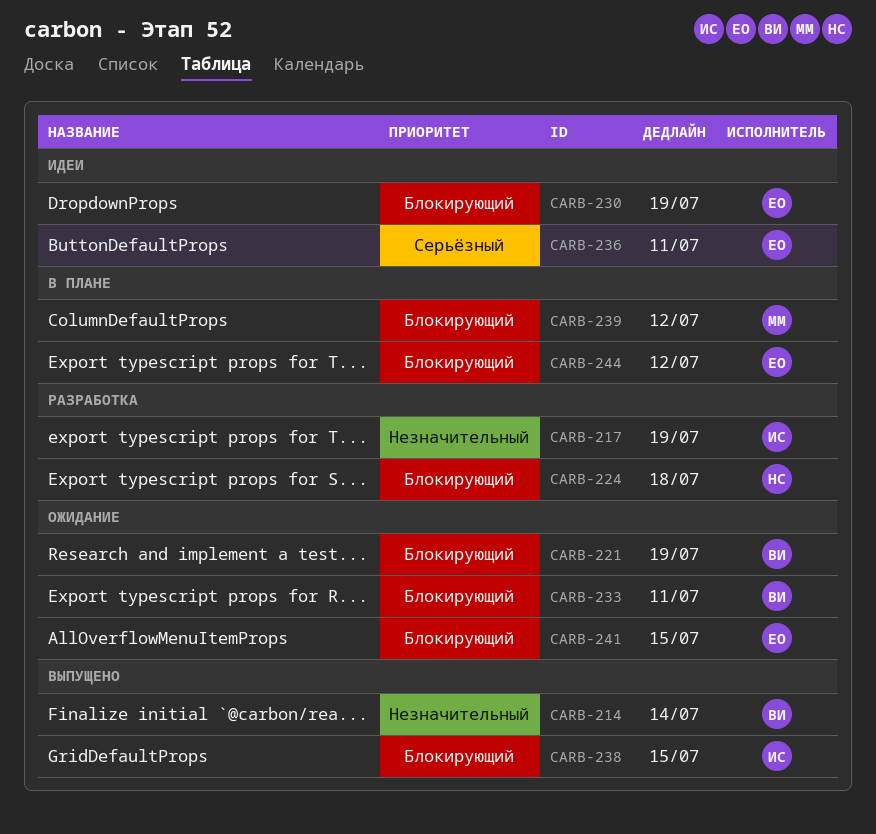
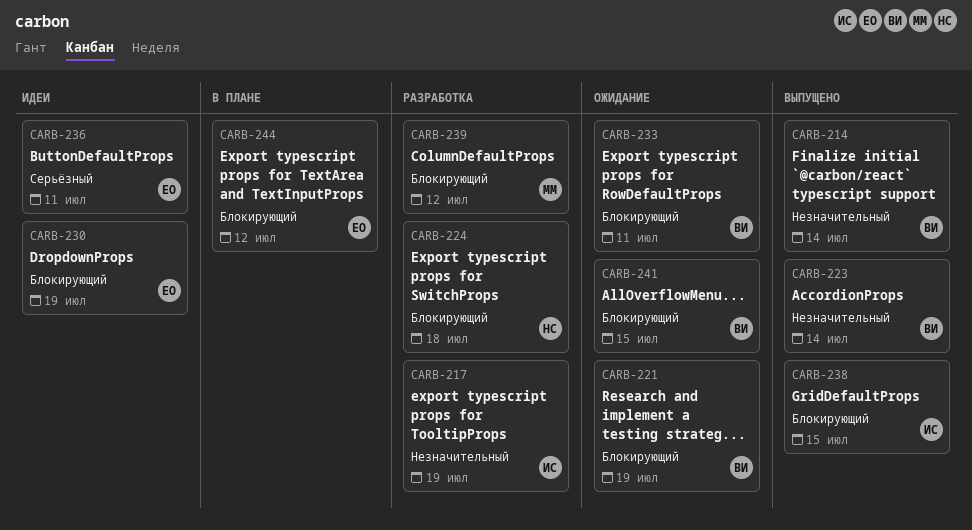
CARB-223: none -> present
CARB-239, status: В плане -> Разработка
CARB-241, owner: ЕО -> ВИ

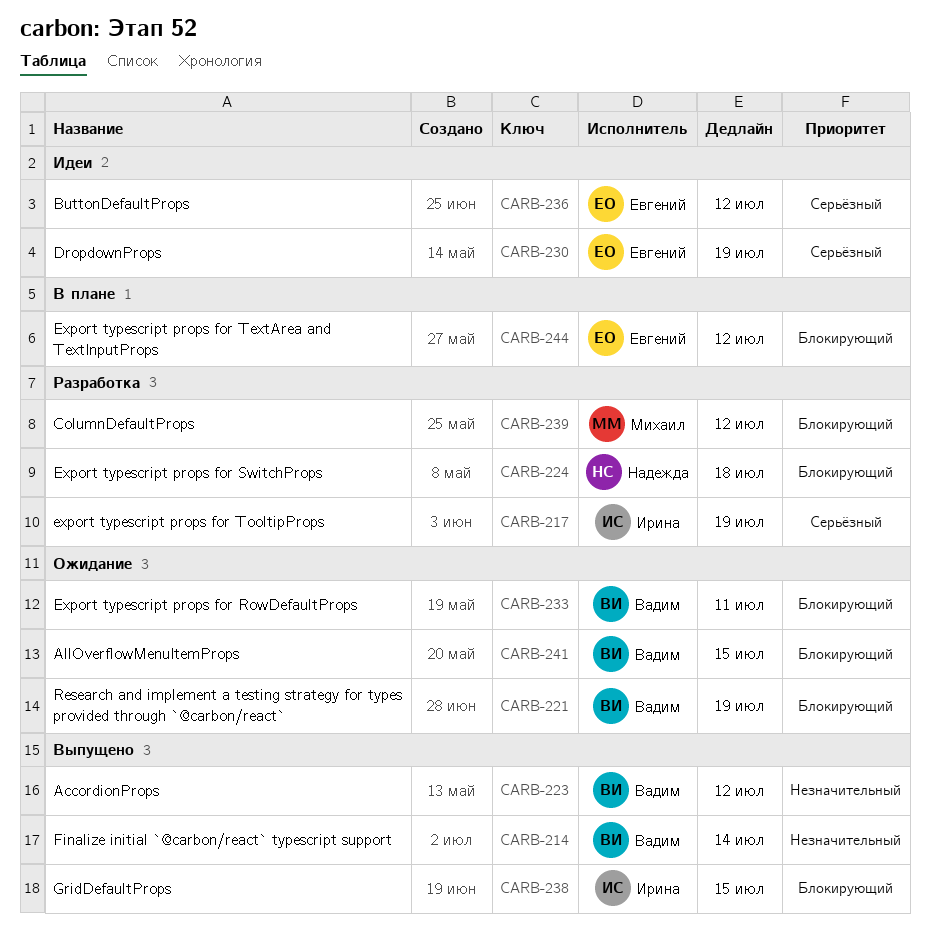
CARB-217, priority: Незначительный -> Серьёзный
CARB-223, due: Jul 14 -> Jul 12
CARB-230, priority: Блокирующий -> Серьёзный
CARB-236, due: Jul 11 -> Jul 12

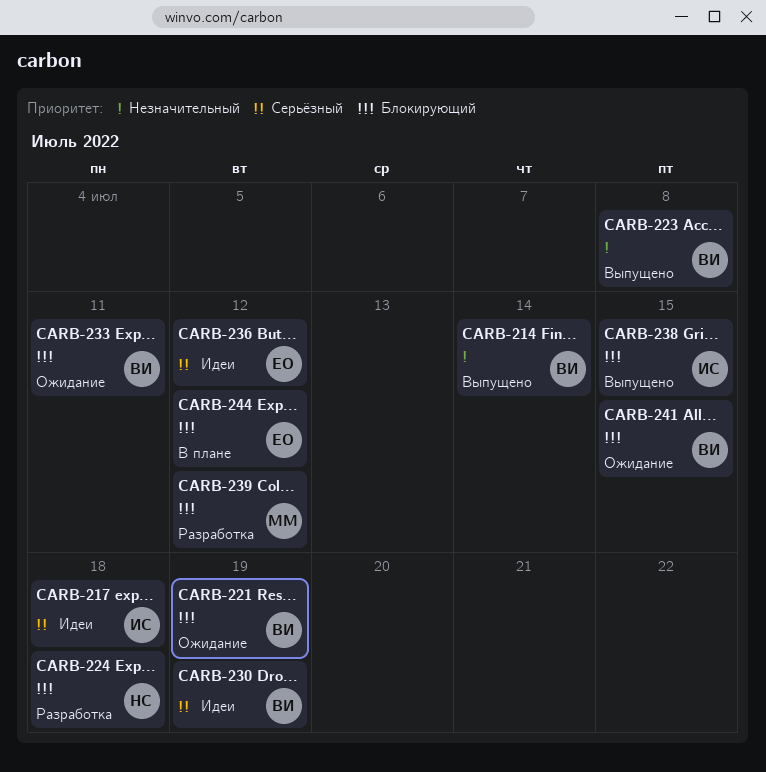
CARB-217, status: Разработка -> Идеи
CARB-217, due: Jul 19 -> Jul 18
CARB-223, due: Jul 12 -> Jul 8
CARB-230, owner: Евгений -> Вадим

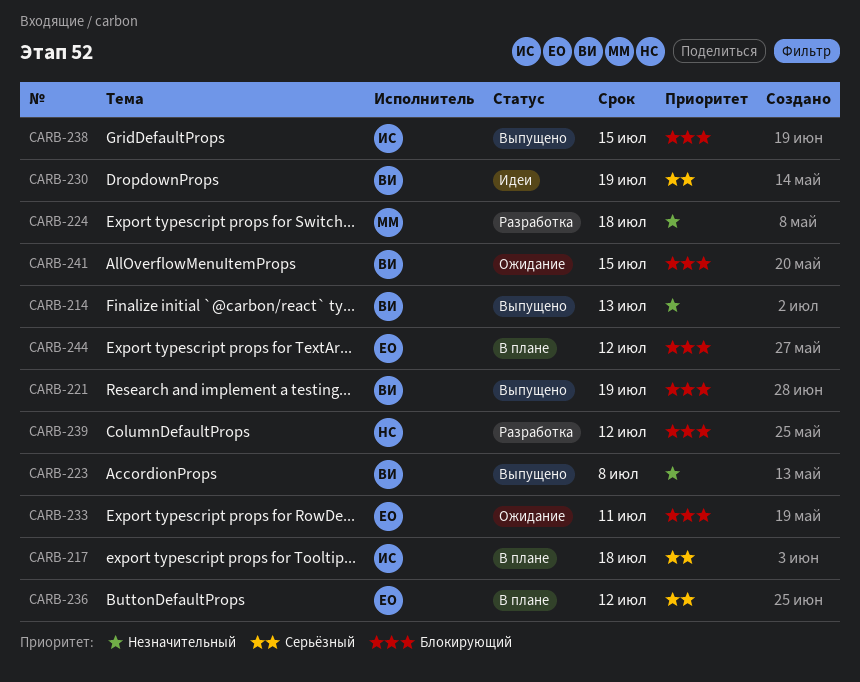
CARB-214, due: Jul 14 -> Jul 13
CARB-217, status: Идеи -> В плане
CARB-221, status: Ожидание -> Выпущено
CARB-224, owner: НС -> ММ
CARB-224, priority: Блокирующий -> Незначительный
CARB-233, owner: ВИ -> ЕО
CARB-236, status: Идеи -> В плане
CARB-239, owner: ММ -> НС

